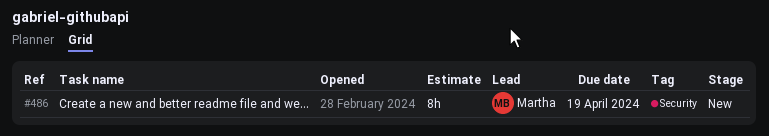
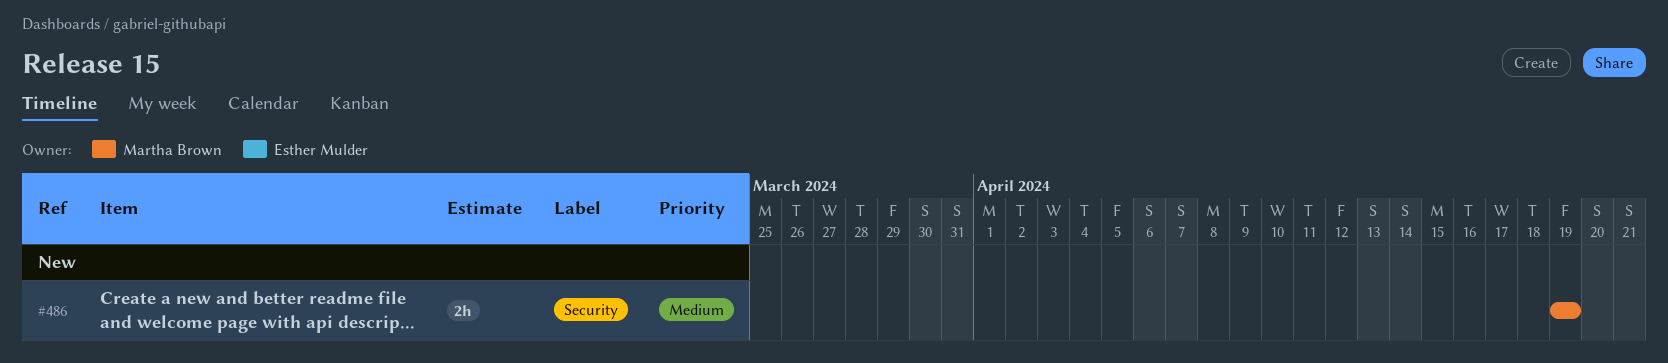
#486, estimate: 8h -> 2h

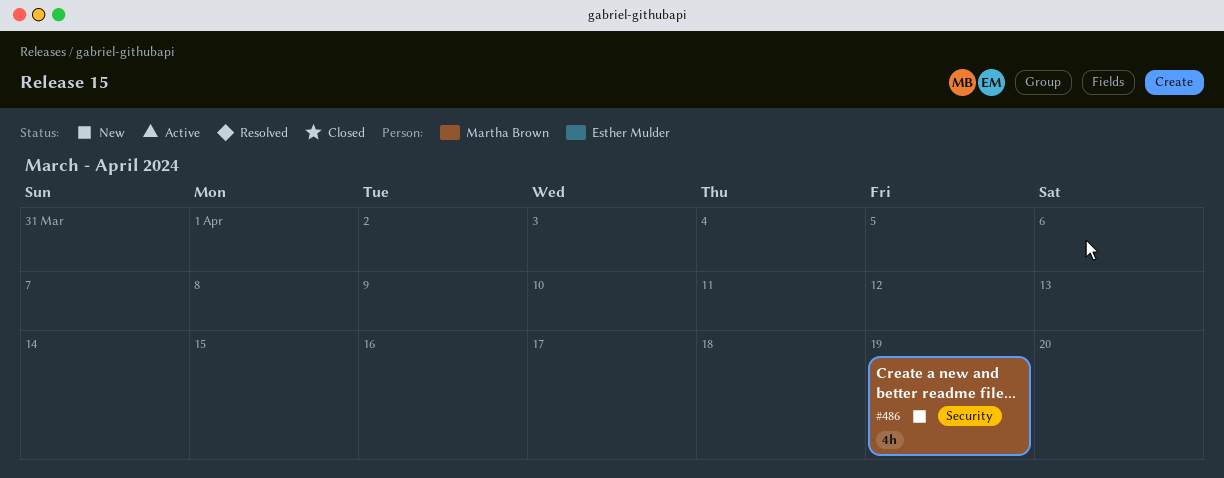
#486, estimate: 2h -> 4h

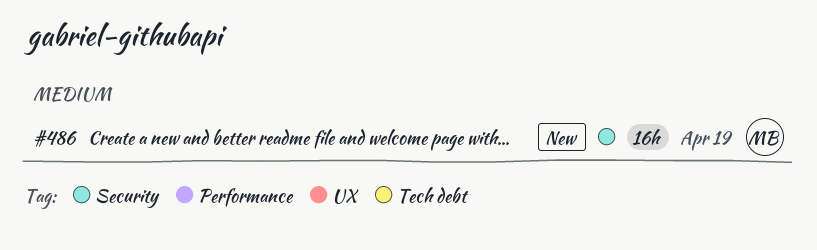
#486, estimate: 4h -> 16h

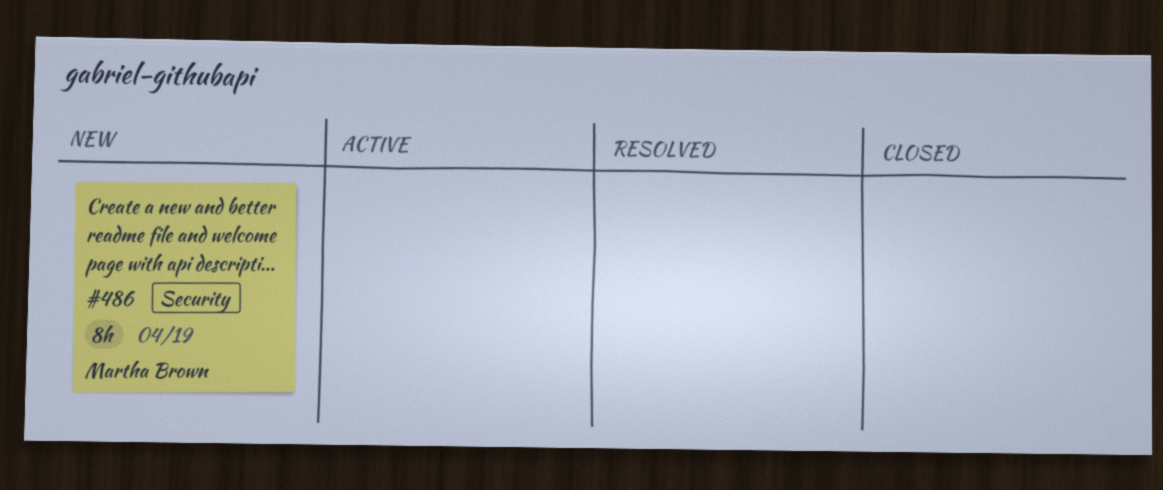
#486, estimate: 16h -> 8h

